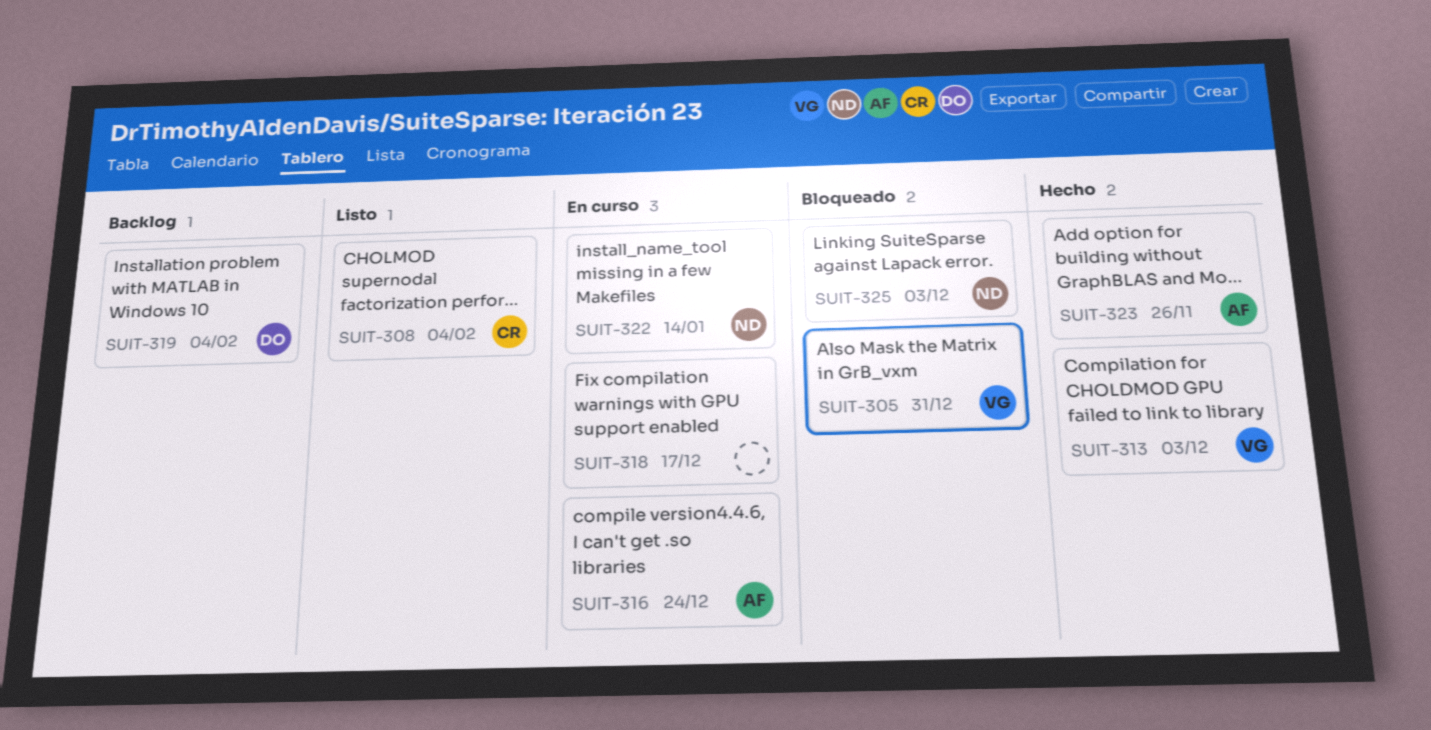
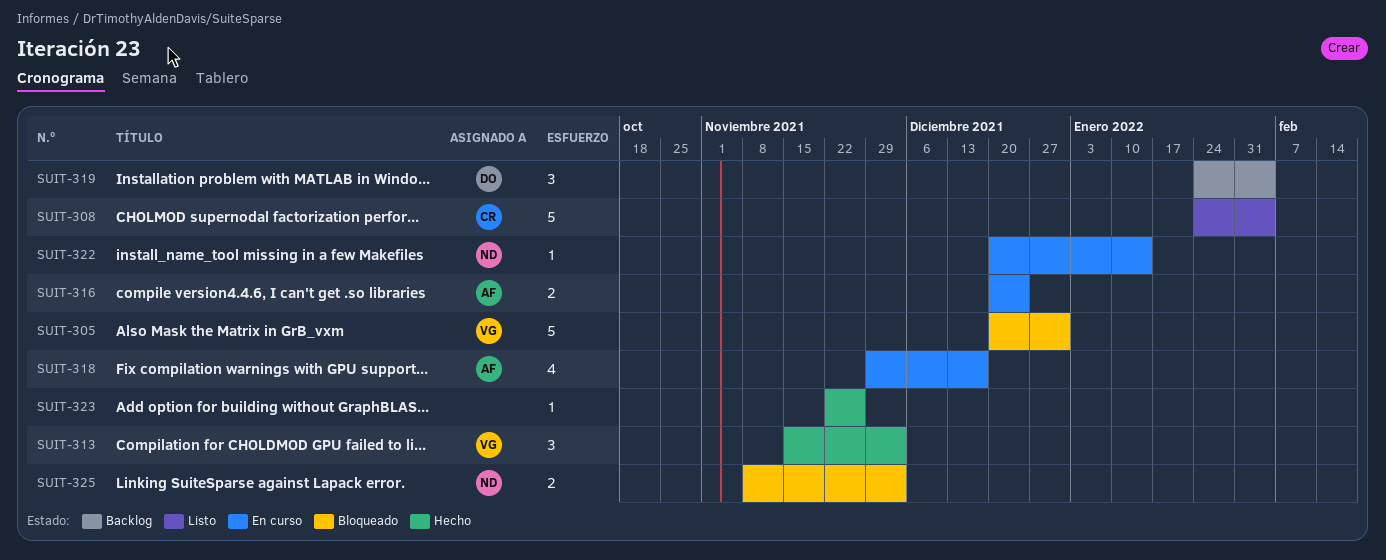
SUIT-318, owner: none -> AF
SUIT-323, owner: AF -> none

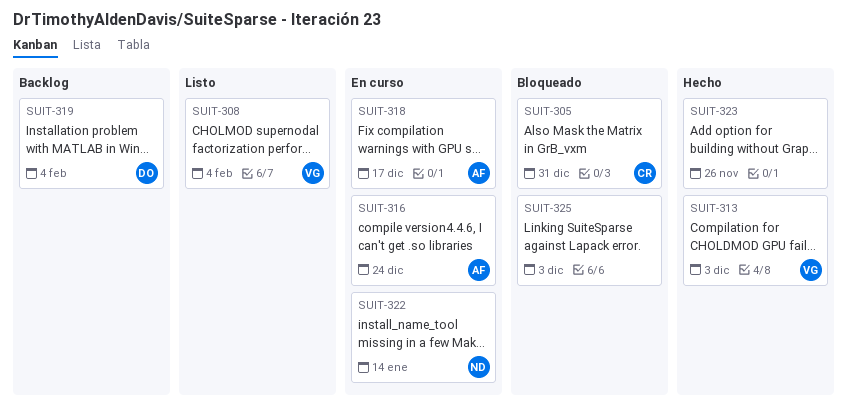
SUIT-305, owner: VG -> CR
SUIT-308, owner: CR -> VG
SUIT-325, owner: ND -> none

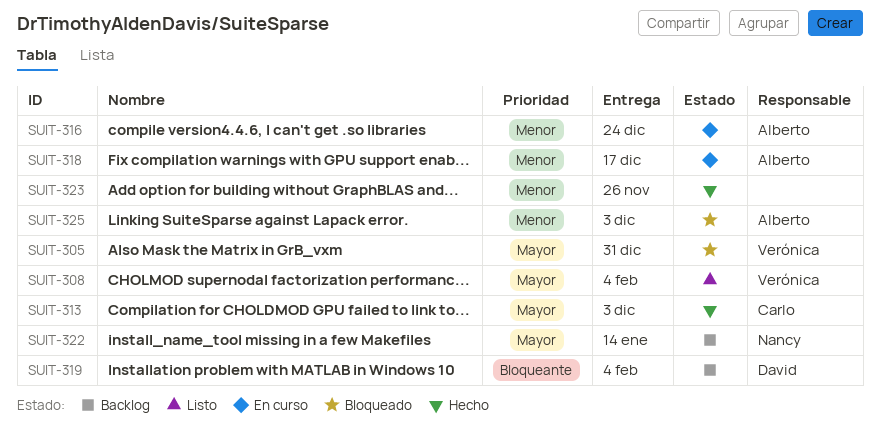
SUIT-305, owner: Carlo -> Verónica
SUIT-313, owner: Verónica -> Carlo
SUIT-322, status: En curso -> Backlog
SUIT-325, owner: none -> Alberto

